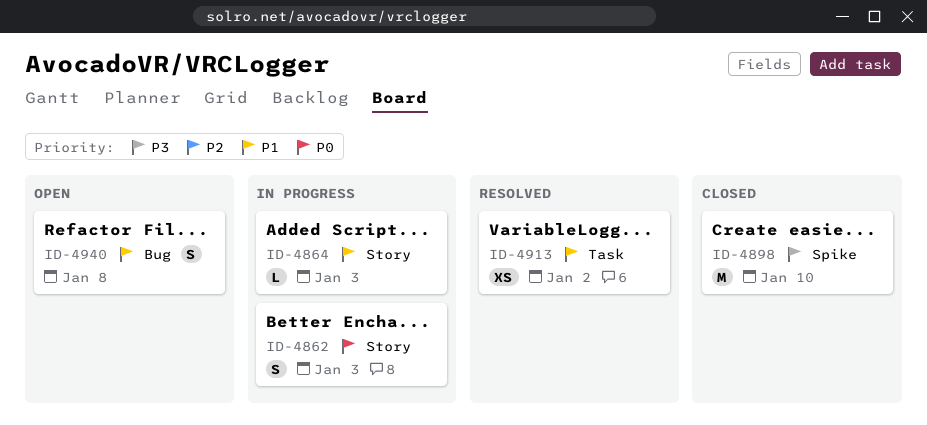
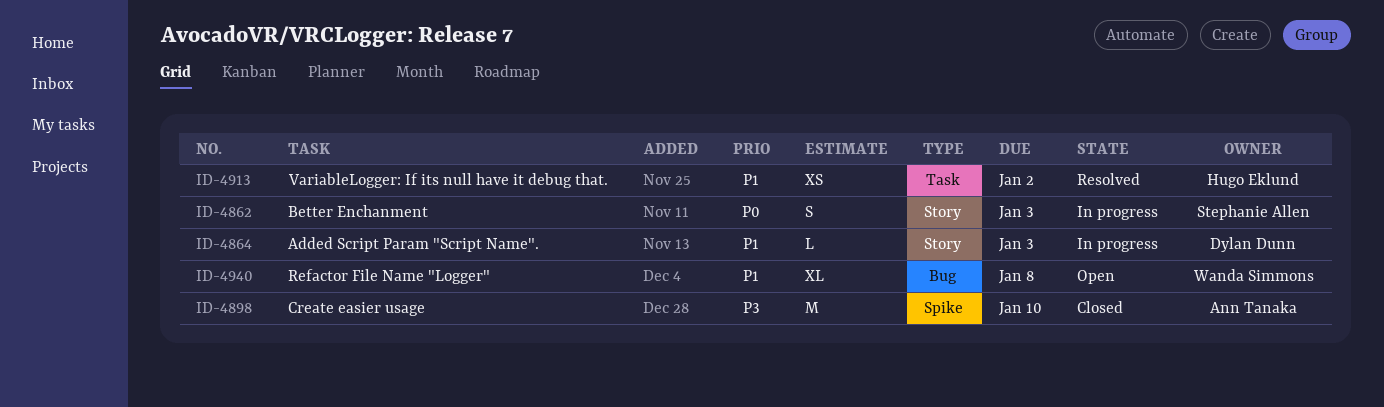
ID-4940, estimate: S -> XL

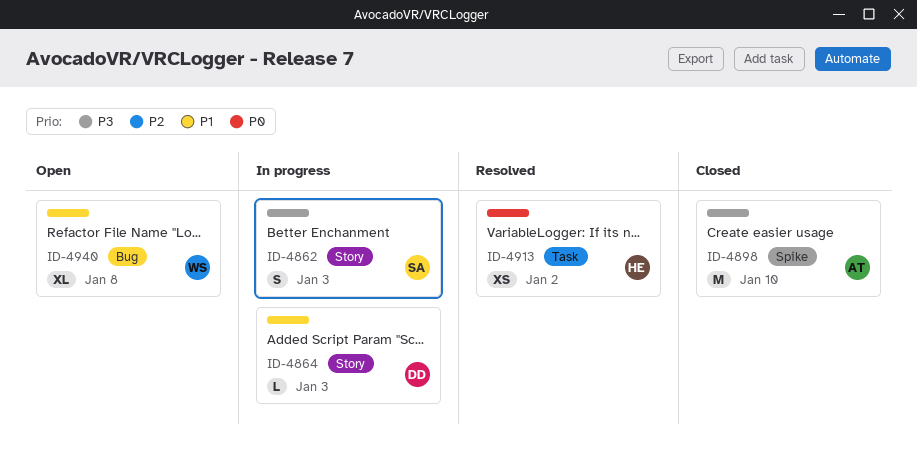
ID-4862, priority: P0 -> P3
ID-4913, priority: P1 -> P0

